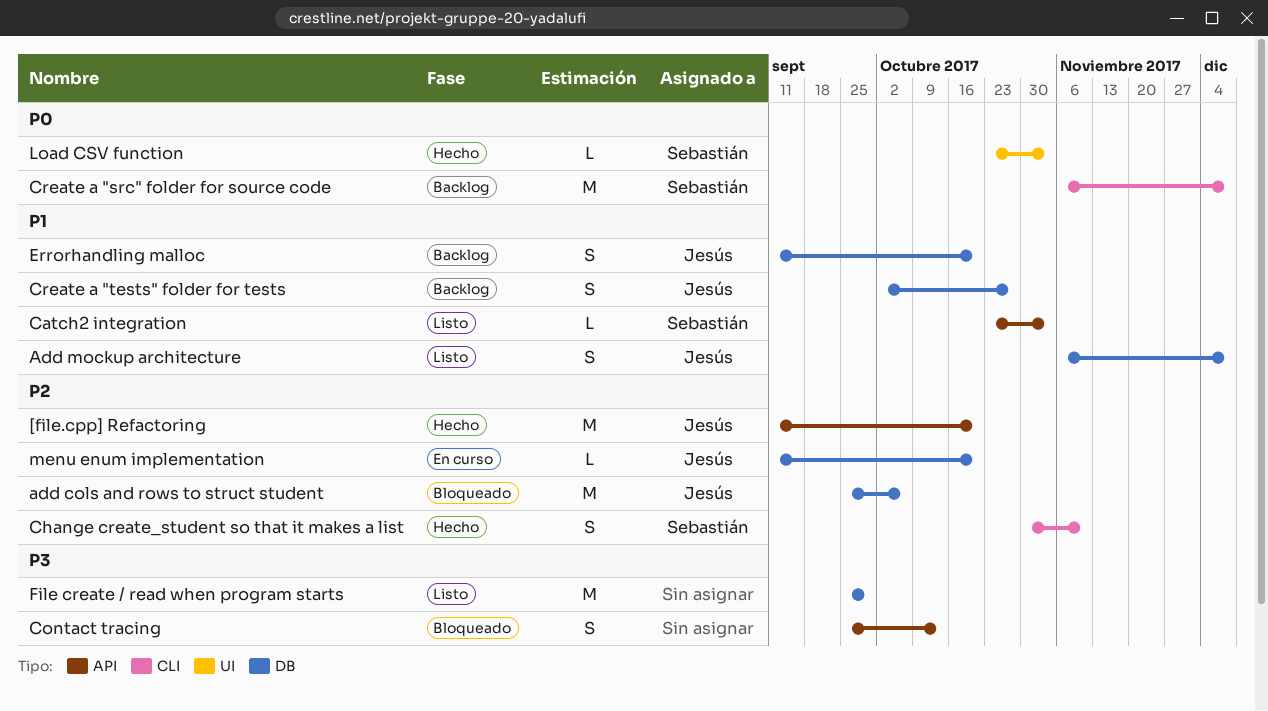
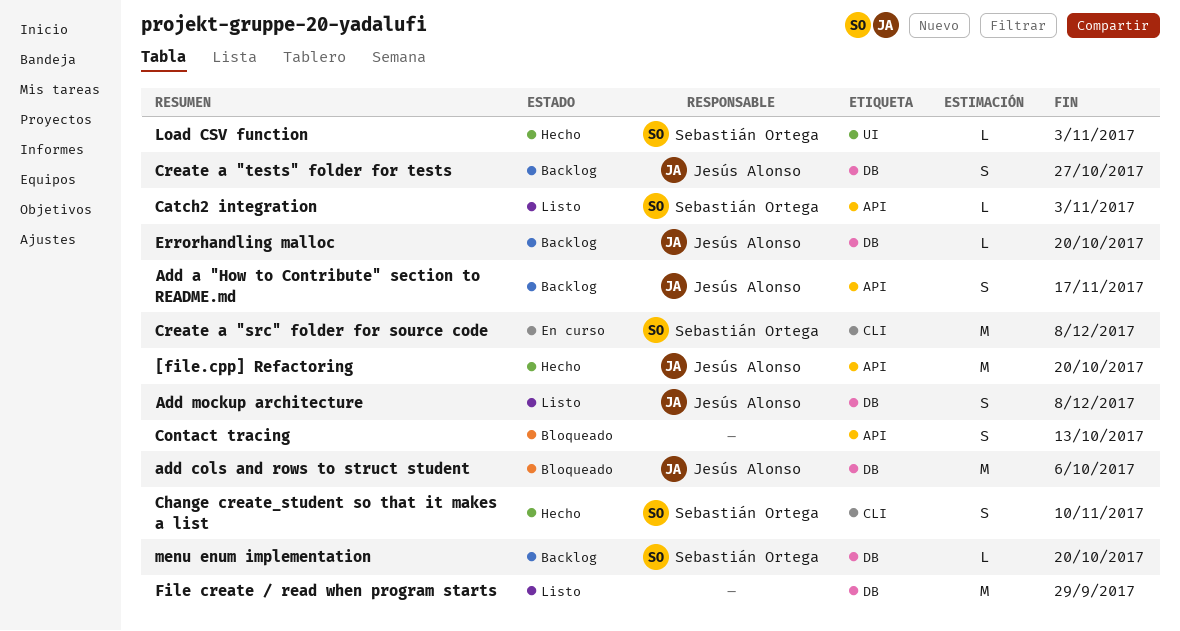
Add a "How to Contribute" section to README.md: none -> present
Create a "src" folder for source code, status: Backlog -> En curso
Errorhandling malloc, estimate: S -> L
menu enum implementation, status: En curso -> Backlog
menu enum implementation, owner: Jesús Alonso -> Sebastián Ortega

